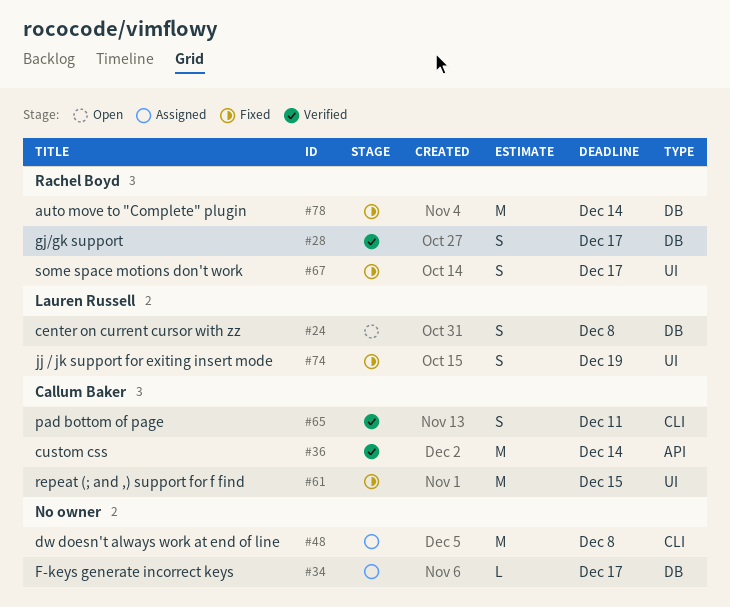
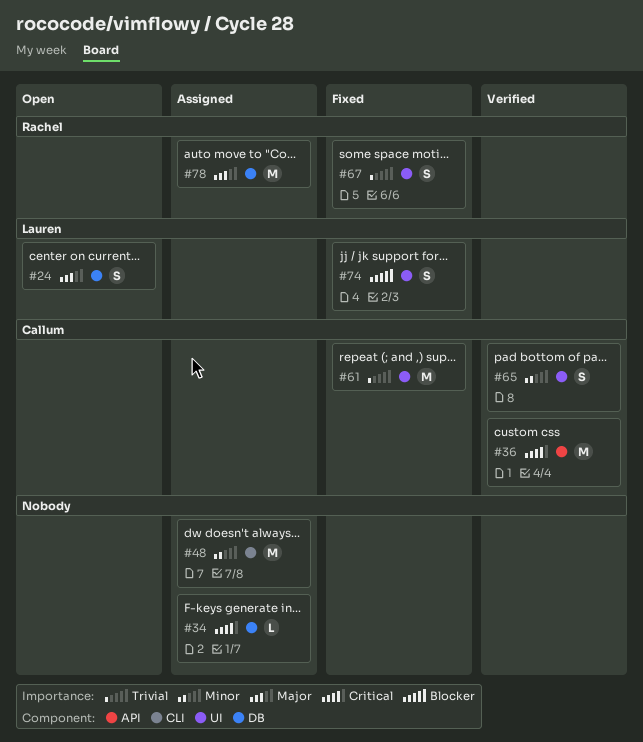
#28: present -> none
#65, label: CLI -> UI
#78, status: Fixed -> Assigned

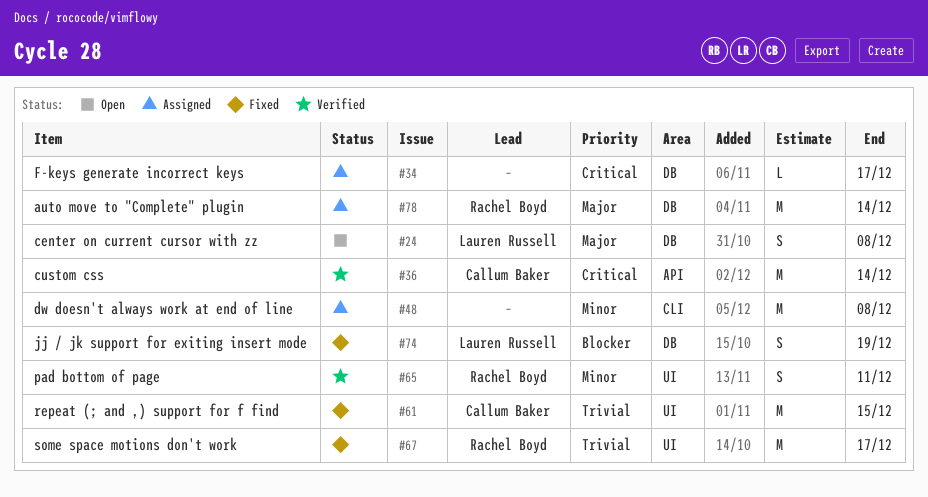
#65, owner: Callum Baker -> Rachel Boyd
#67, estimate: S -> M
#74, label: UI -> DB

